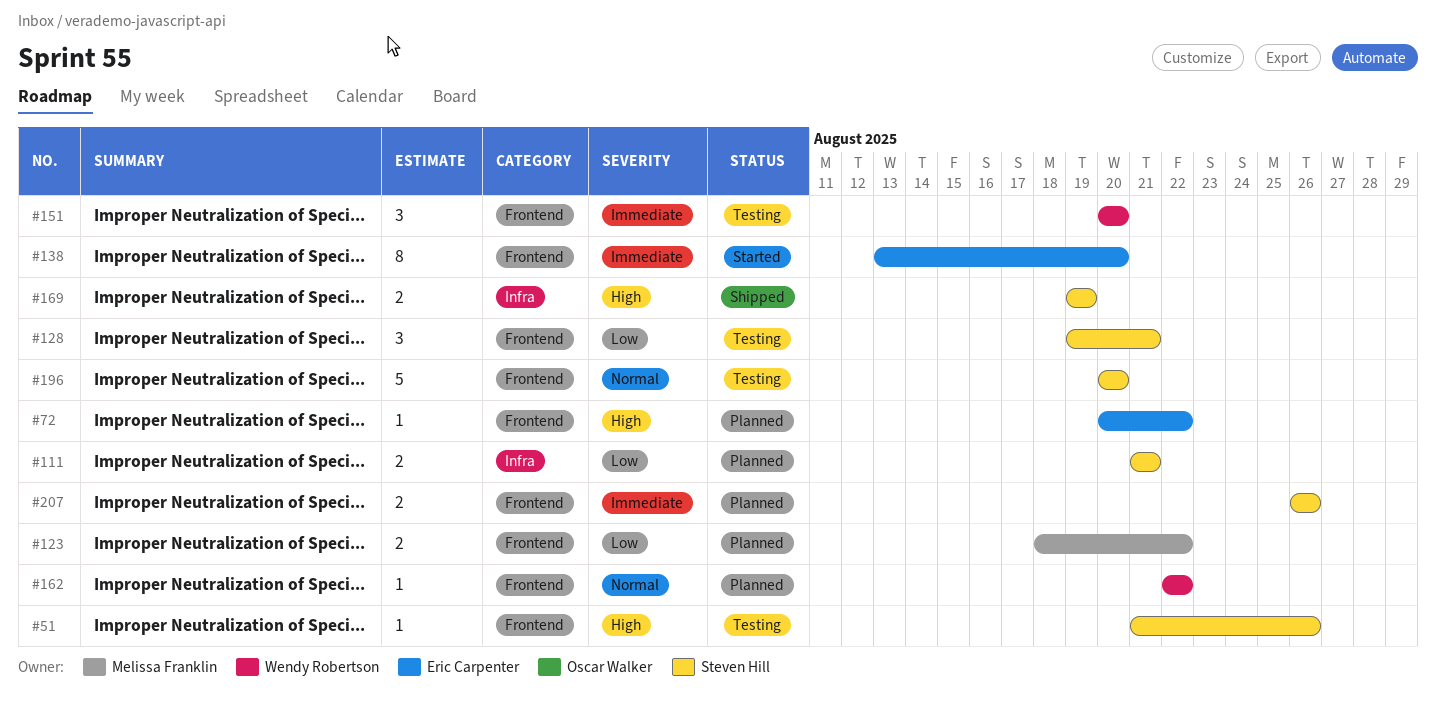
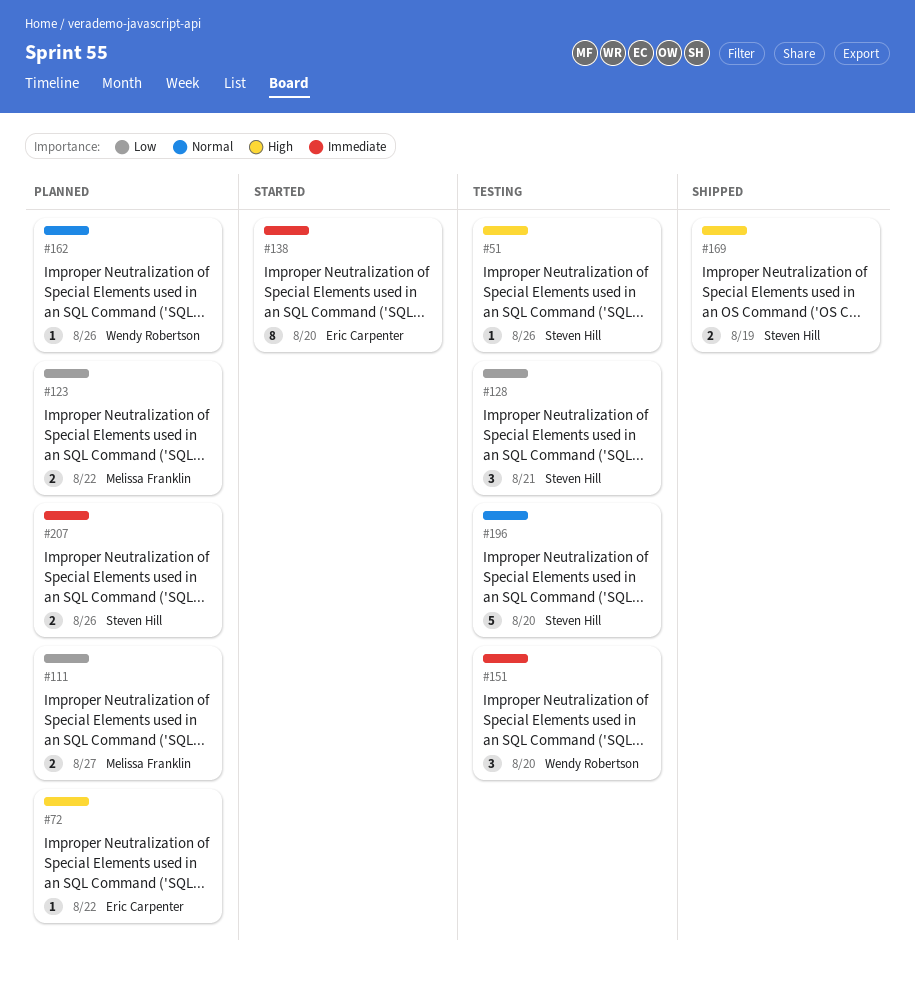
#111, owner: Steven Hill -> Melissa Franklin
#111, due: Aug 21 -> Aug 27
#162, due: Aug 22 -> Aug 26

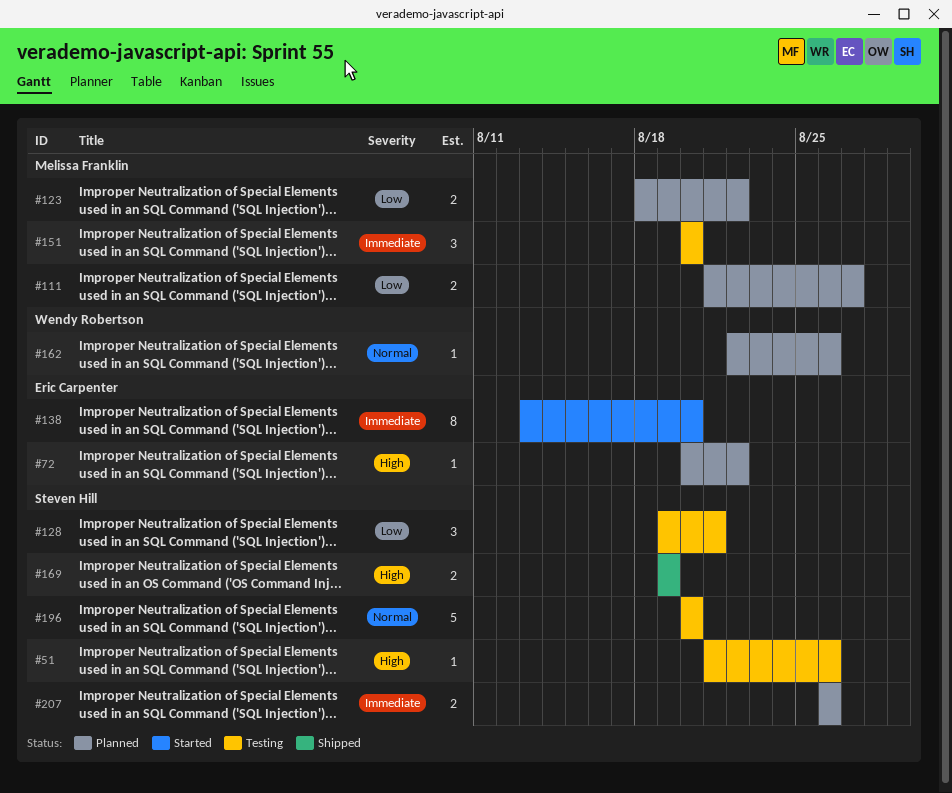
#151, owner: Wendy Robertson -> Melissa Franklin

